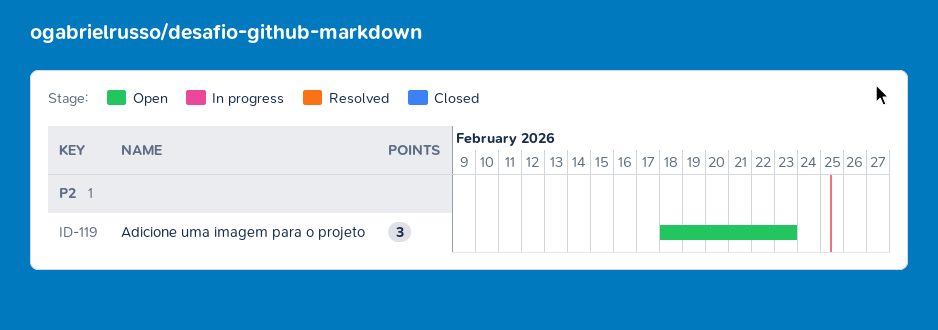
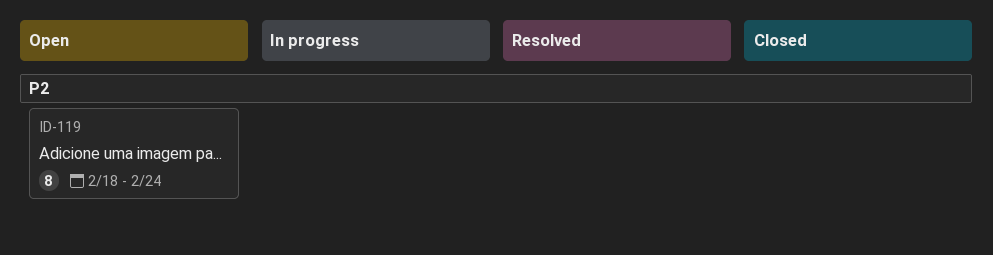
ID-119, estimate: 3 -> 8
ID-119, due: Feb 23 -> Feb 24

